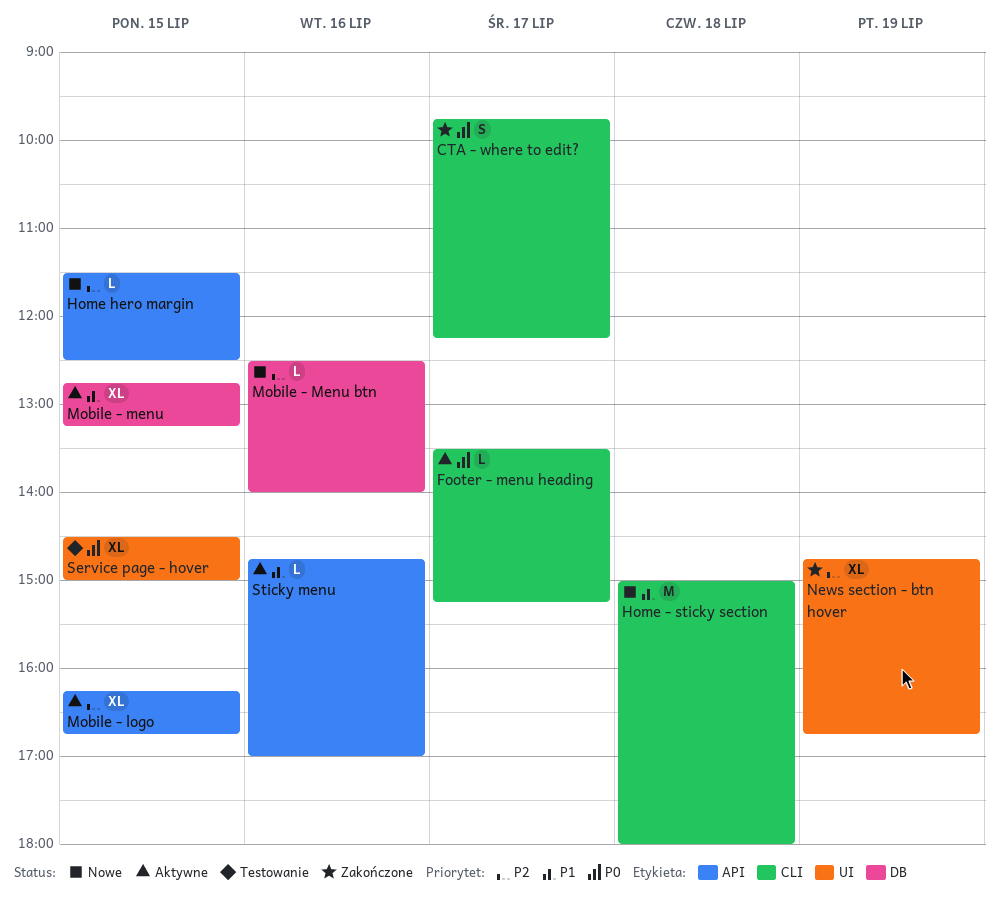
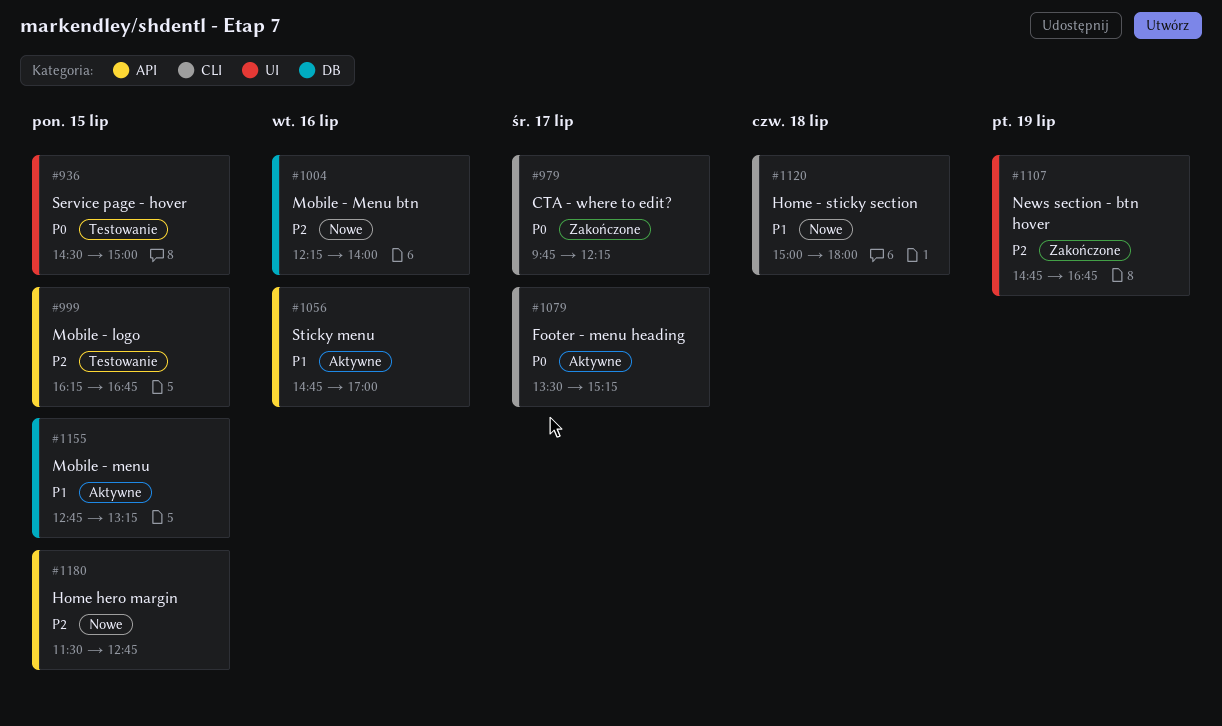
Home hero margin, ends: 12:30 -> 12:45
Mobile - logo, status: Aktywne -> Testowanie
Mobile - Menu btn, begins: 12:30 -> 12:15

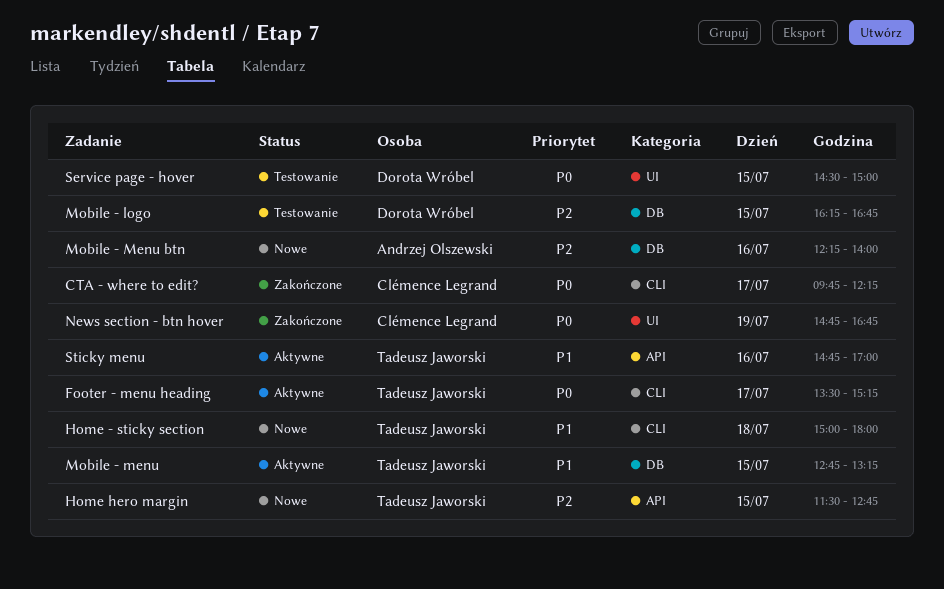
Mobile - logo, label: API -> DB
News section - btn hover, priority: P2 -> P0

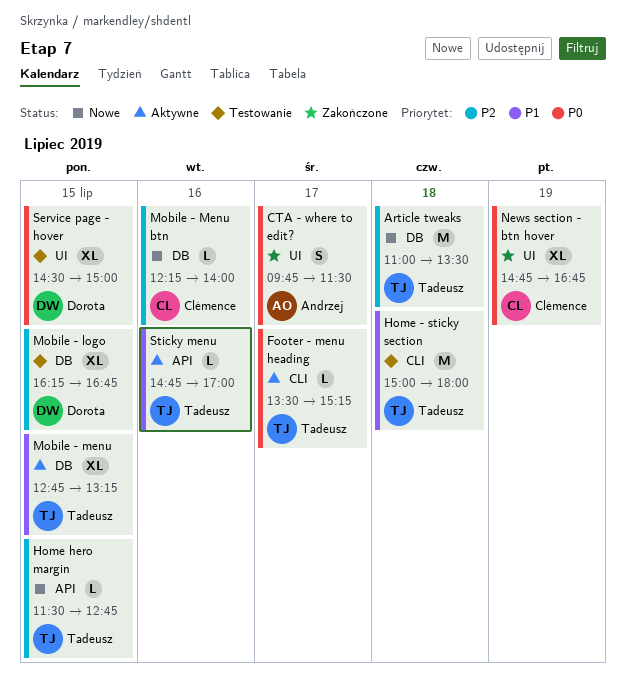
Article tweaks: none -> present
CTA - where to edit?, owner: Clémence Legrand -> Andrzej Olszewski
CTA - where to edit?, label: CLI -> UI
CTA - where to edit?, ends: 12:15 -> 11:30
Home - sticky section, status: Nowe -> Testowanie
Mobile - Menu btn, owner: Andrzej Olszewski -> Clémence Legrand

